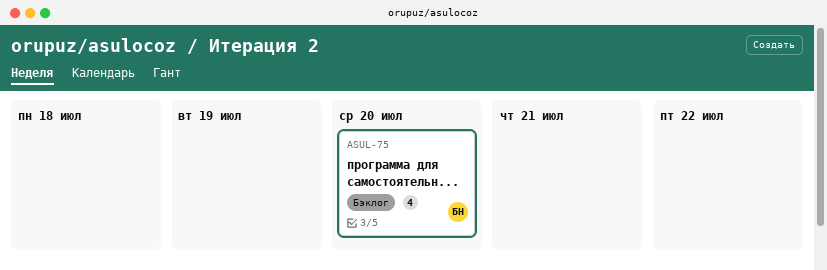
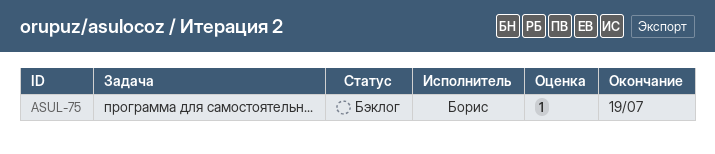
ASUL-75, estimate: 4 -> 1
ASUL-75, due: Jul 20 -> Jul 19

